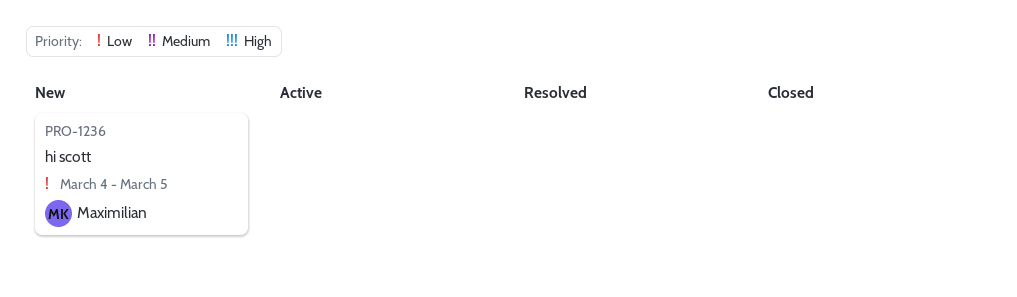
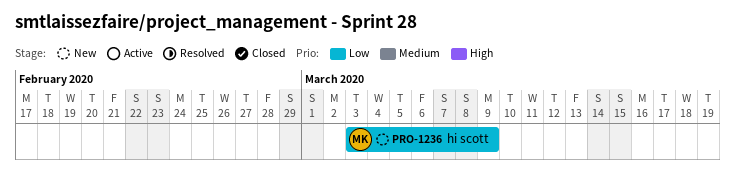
PRO-1236, start: Mar 4 -> Mar 3
PRO-1236, due: Mar 5 -> Mar 9

